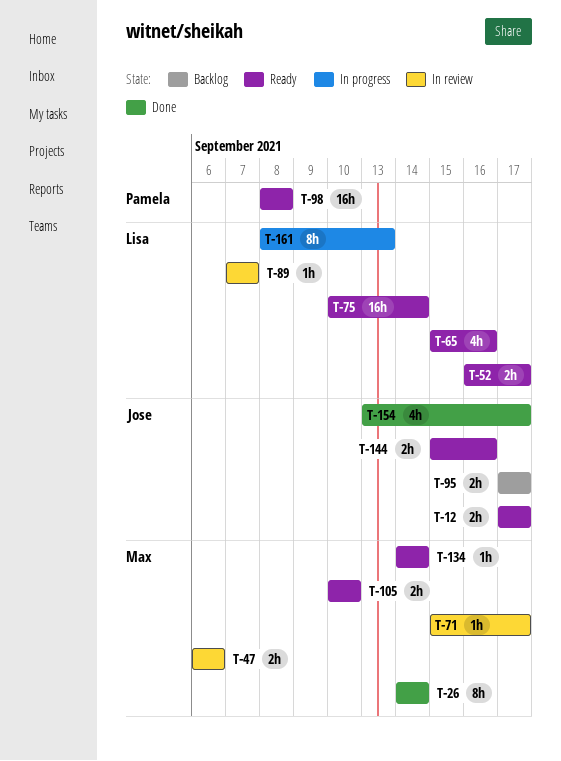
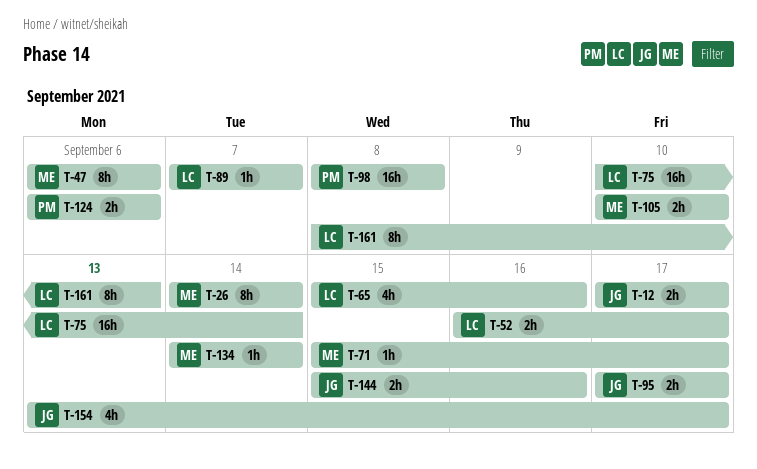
T-47, estimate: 2h -> 8h
T-124: none -> present

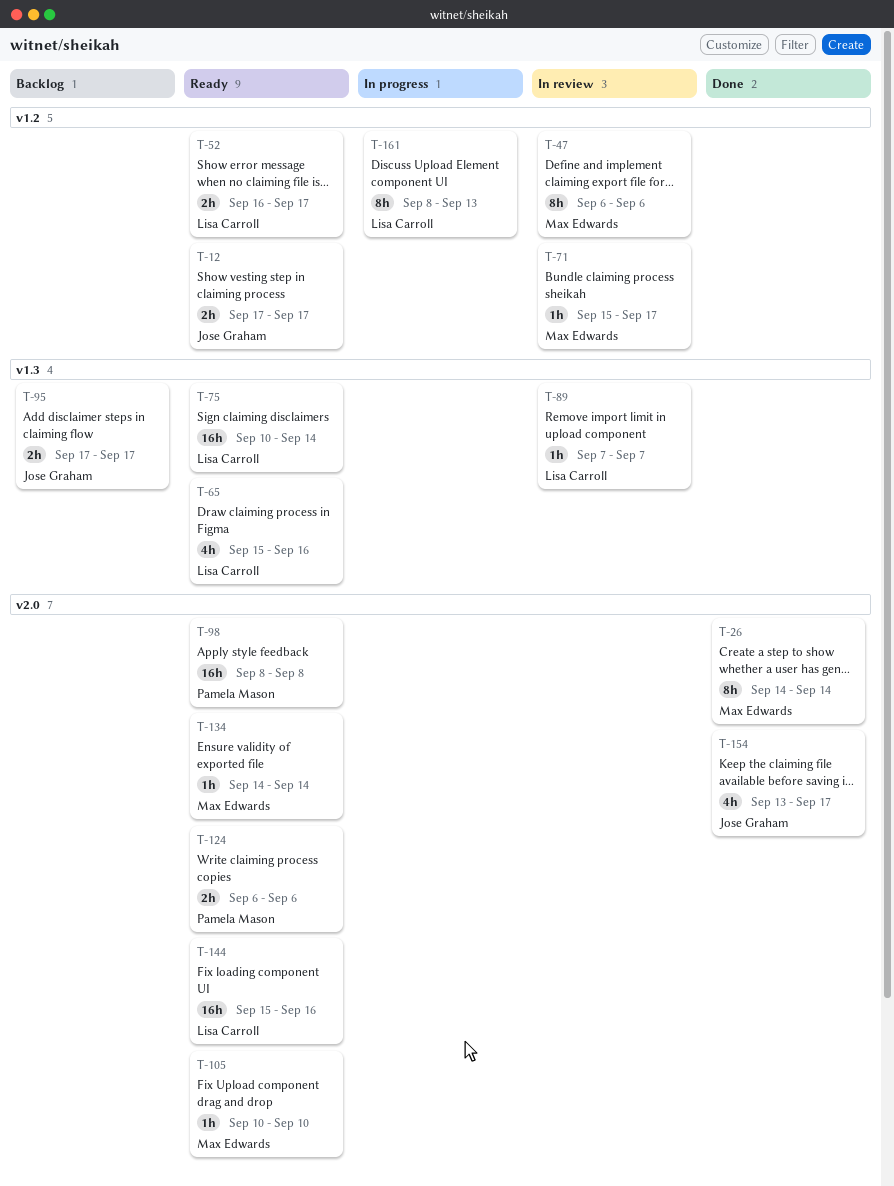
T-105, estimate: 2h -> 1h
T-144, owner: Jose Graham -> Lisa Carroll
T-144, estimate: 2h -> 16h

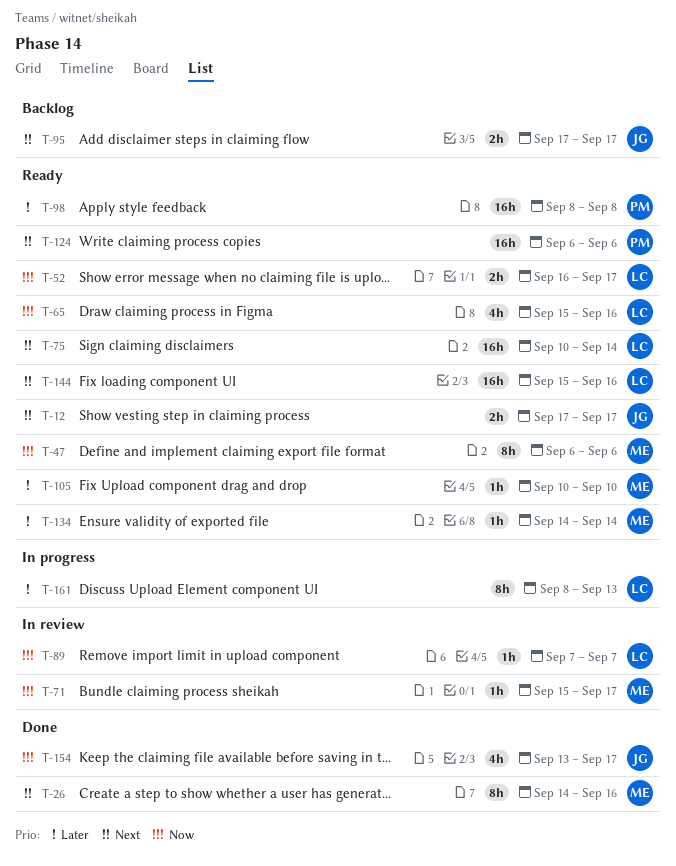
T-26, due: Sep 14 -> Sep 16
T-47, status: In review -> Ready
T-124, estimate: 2h -> 16h

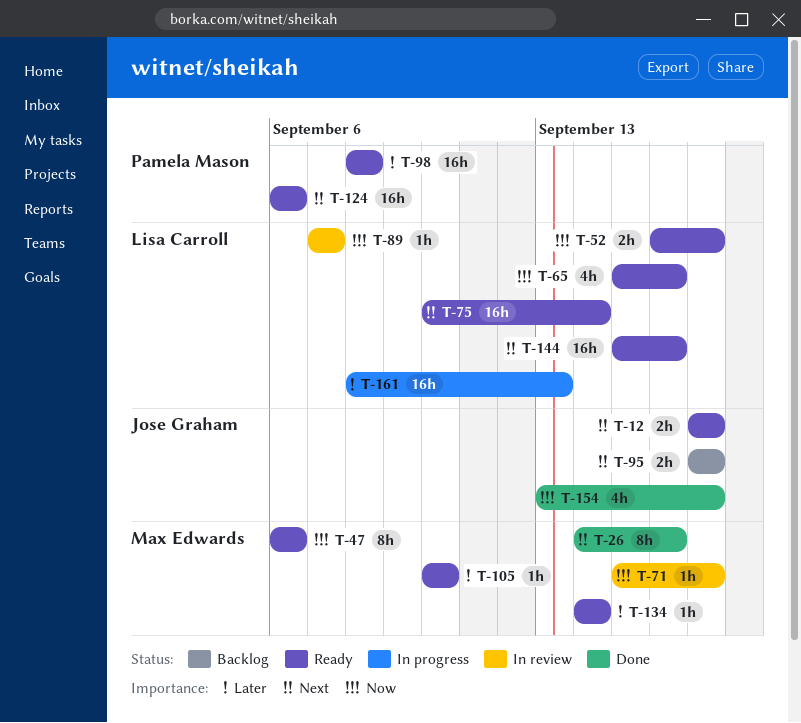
T-161, estimate: 8h -> 16h

